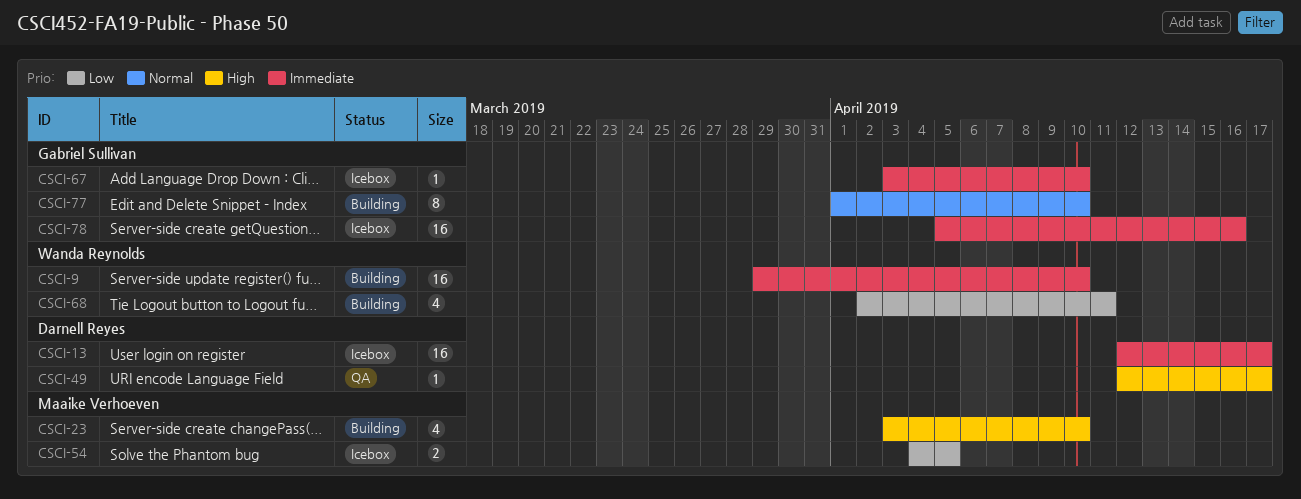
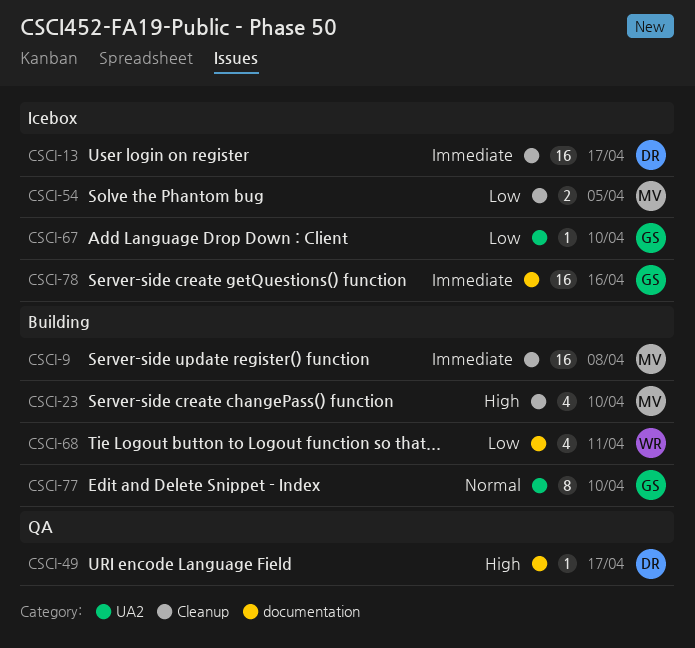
CSCI-9, owner: Wanda Reynolds -> Maaike Verhoeven
CSCI-9, due: Apr 10 -> Apr 8
CSCI-67, priority: Immediate -> Low

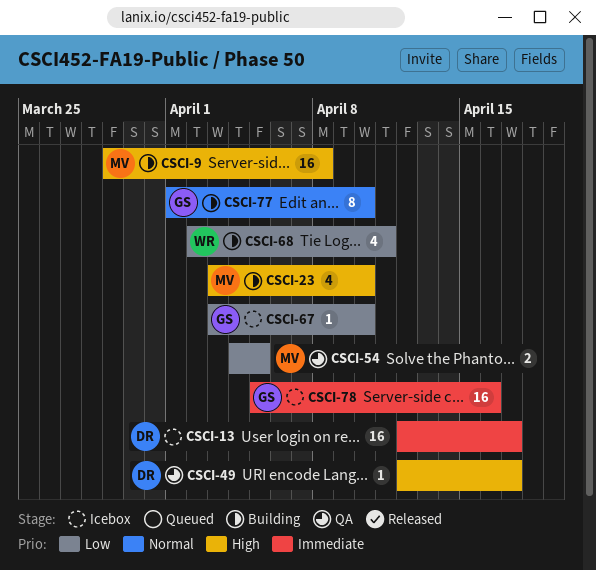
CSCI-9, priority: Immediate -> High
CSCI-54, status: Icebox -> QA

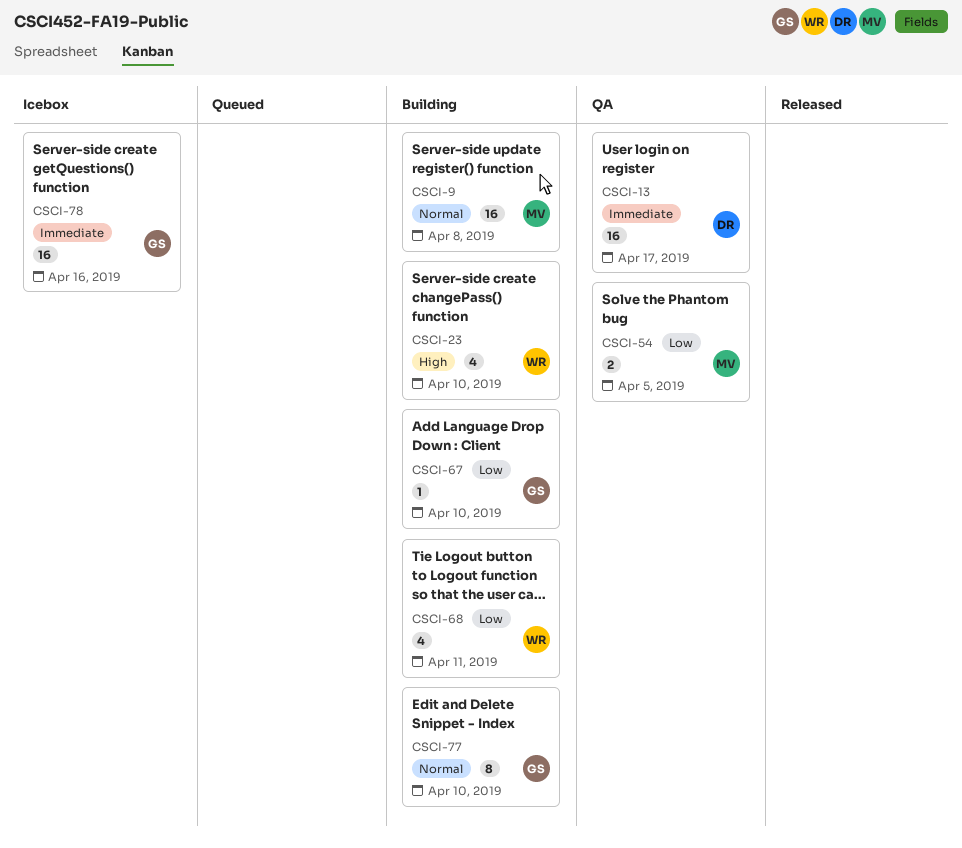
CSCI-9, priority: High -> Normal
CSCI-13, status: Icebox -> QA
CSCI-23, owner: MV -> WR
CSCI-49: present -> none
CSCI-67, status: Icebox -> Building

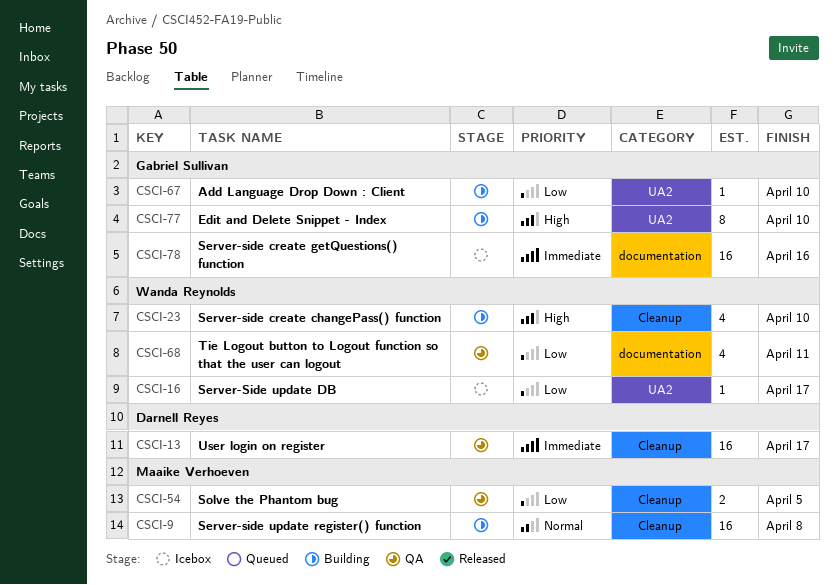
CSCI-16: none -> present
CSCI-68, status: Building -> QA
CSCI-77, priority: Normal -> High

